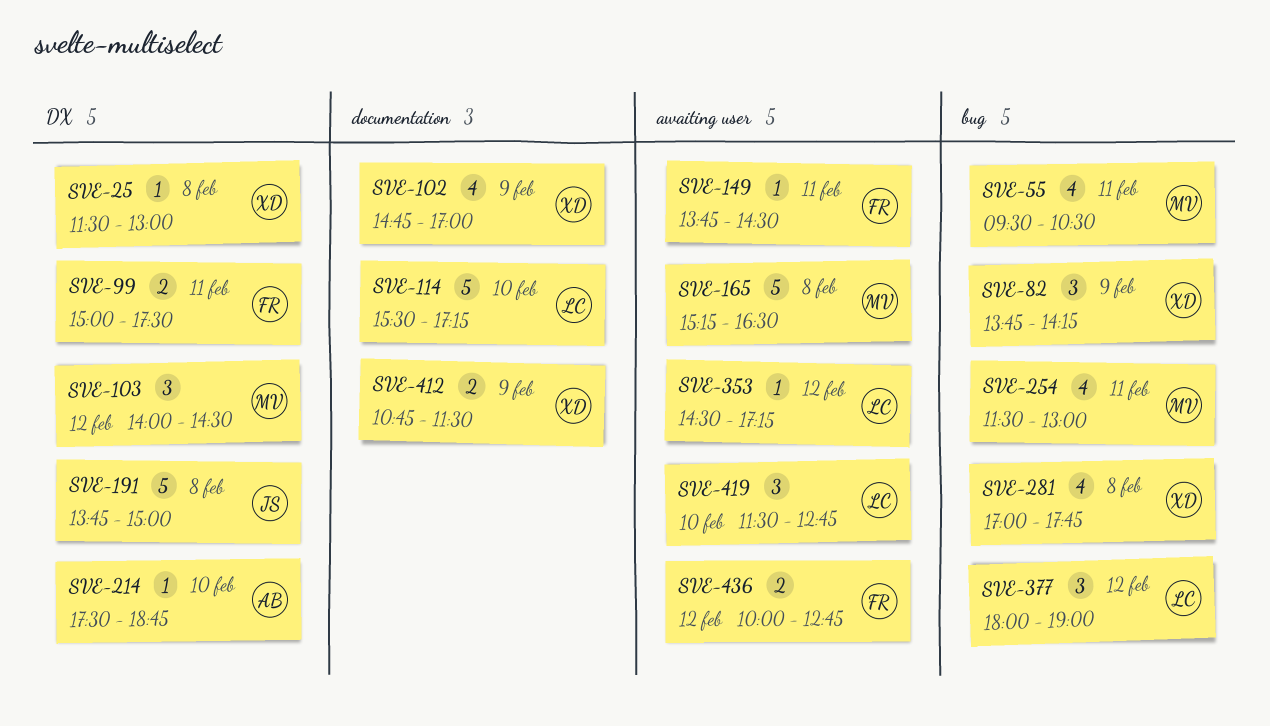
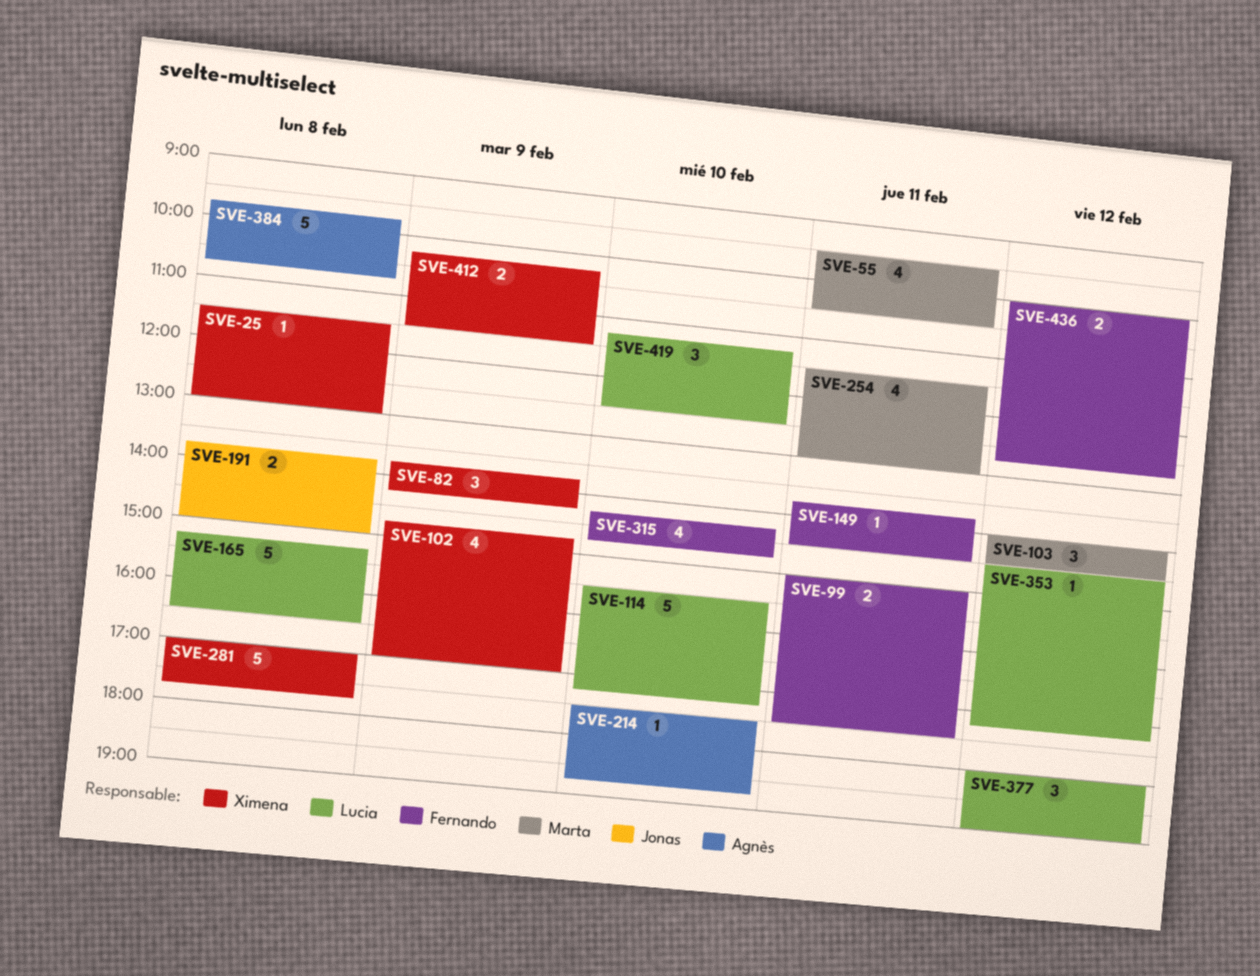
SVE-165, owner: Marta -> Lucia
SVE-191, estimate: 5 -> 2
SVE-281, estimate: 4 -> 5
SVE-315: none -> present
SVE-384: none -> present
SVE-412, begins: 10:45 -> 10:15
SVE-419, begins: 11:30 -> 11:15
SVE-419, ends: 12:45 -> 12:30

